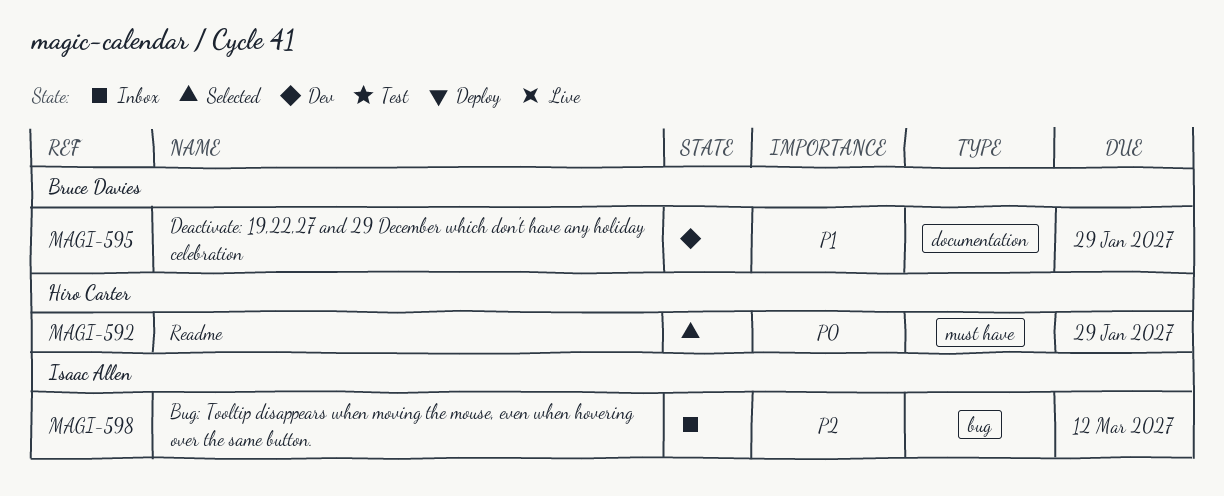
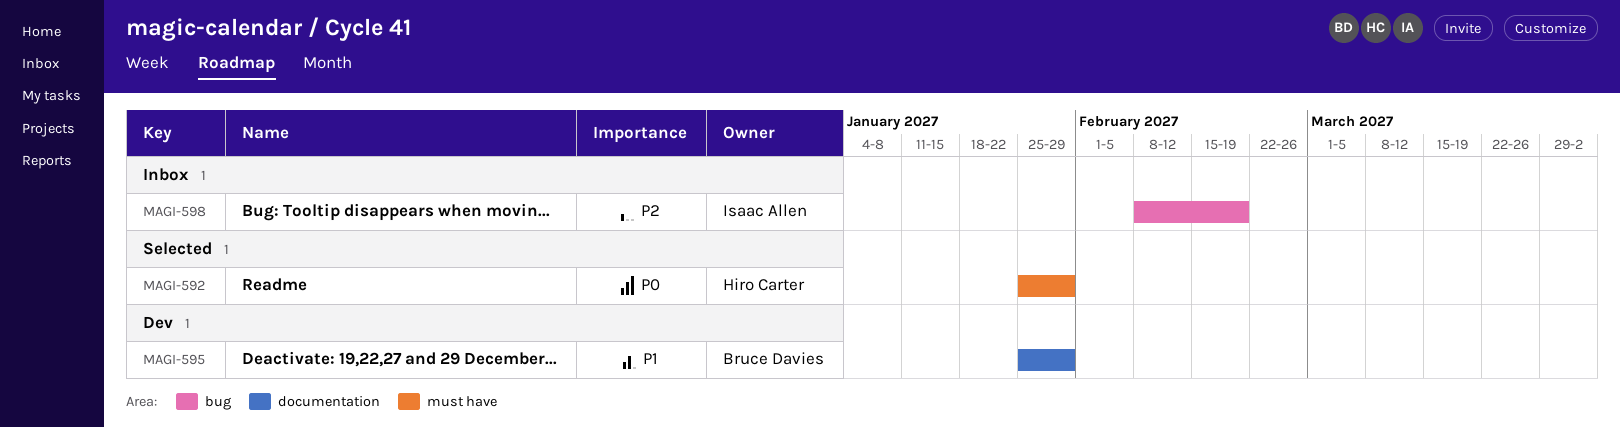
MAGI-598, due: Mar 12 -> Feb 19

